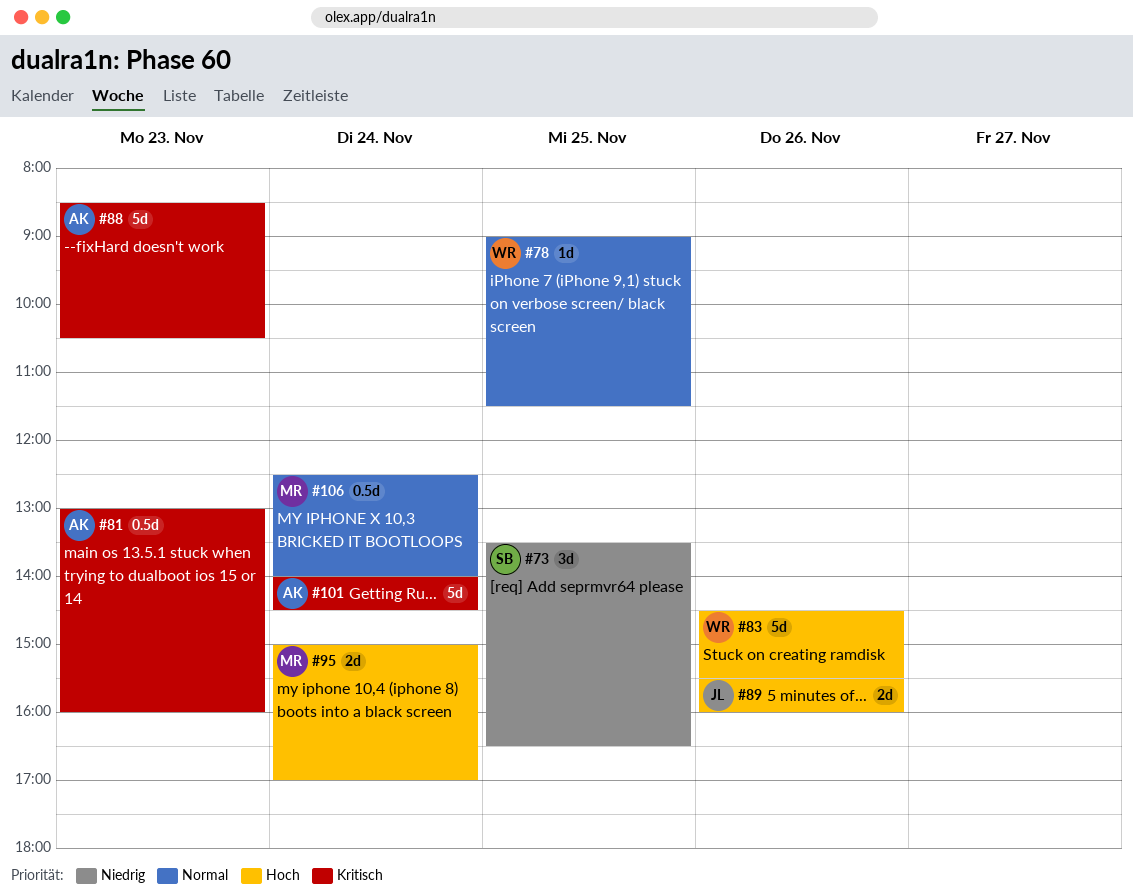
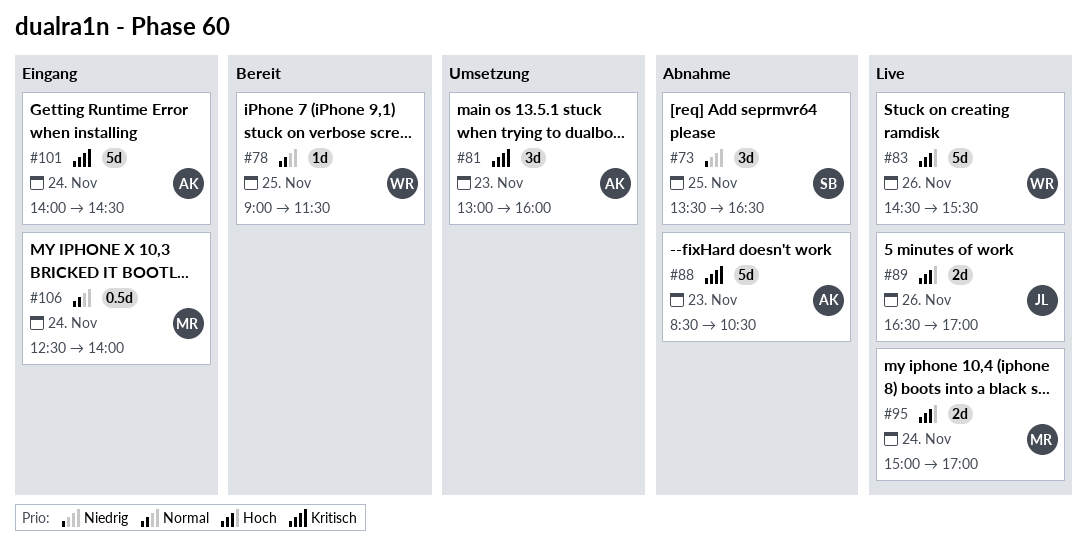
#81, estimate: 0.5d -> 3d
#89, begins: 15:30 -> 16:30
#89, ends: 16:00 -> 17:00

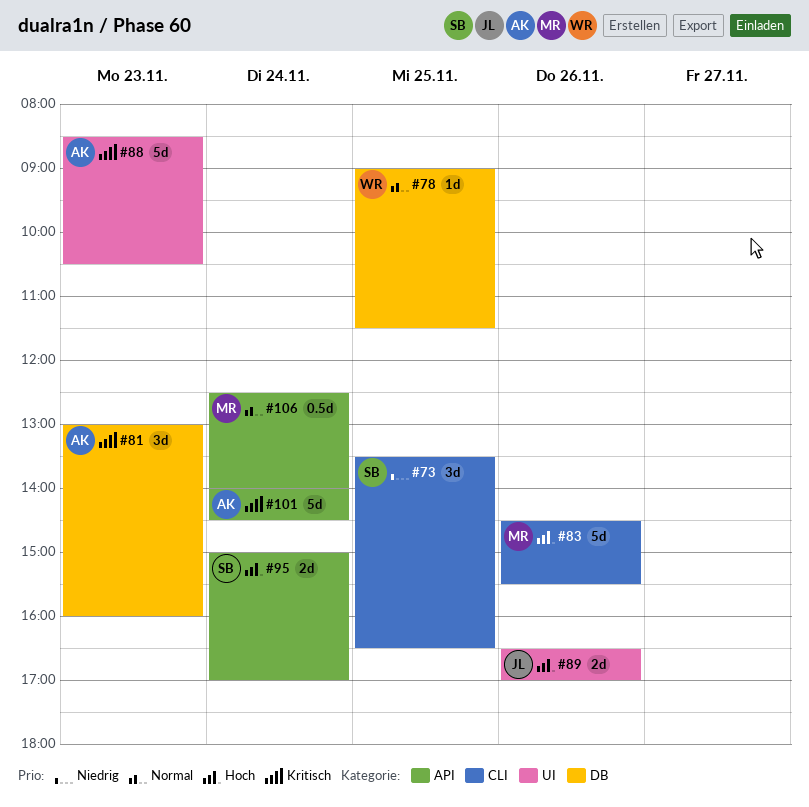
#83, owner: WR -> MR
#95, owner: MR -> SB

